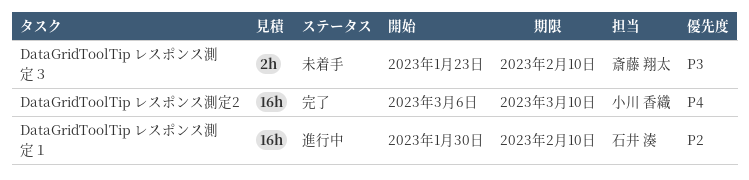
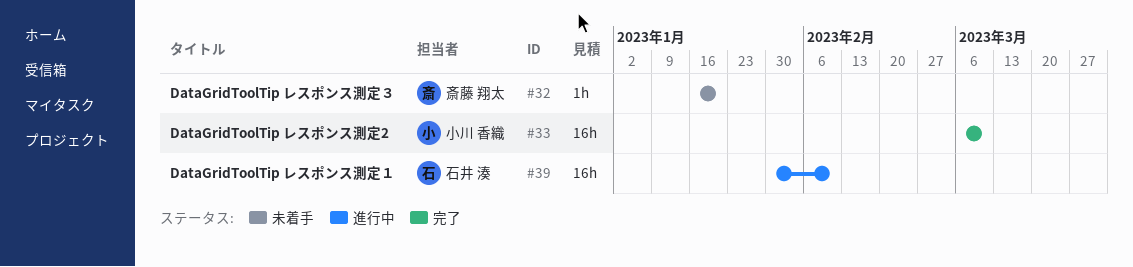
DataGridToolTip レスポンス測定３, estimate: 2h -> 1h
DataGridToolTip レスポンス測定３, start: Jan 23 -> Jan 16
DataGridToolTip レスポンス測定３, due: Feb 10 -> Jan 20

